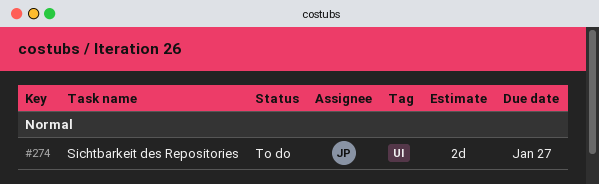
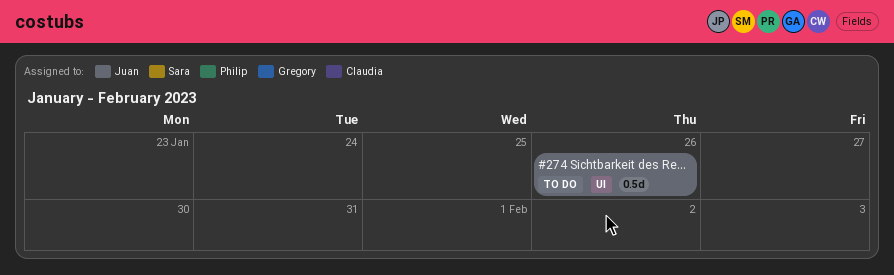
#274, estimate: 2d -> 0.5d
#274, due: Jan 27 -> Jan 26

